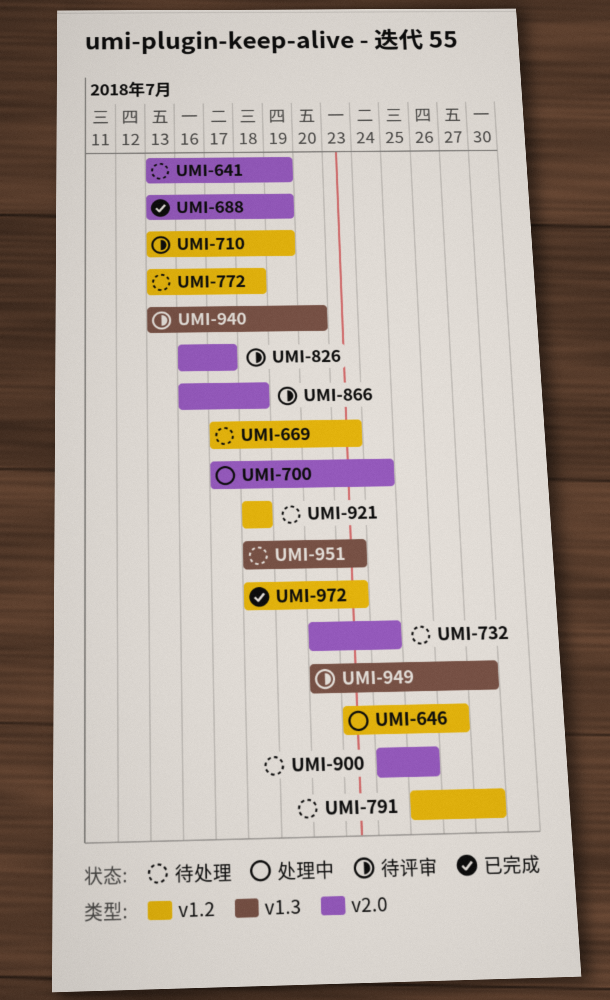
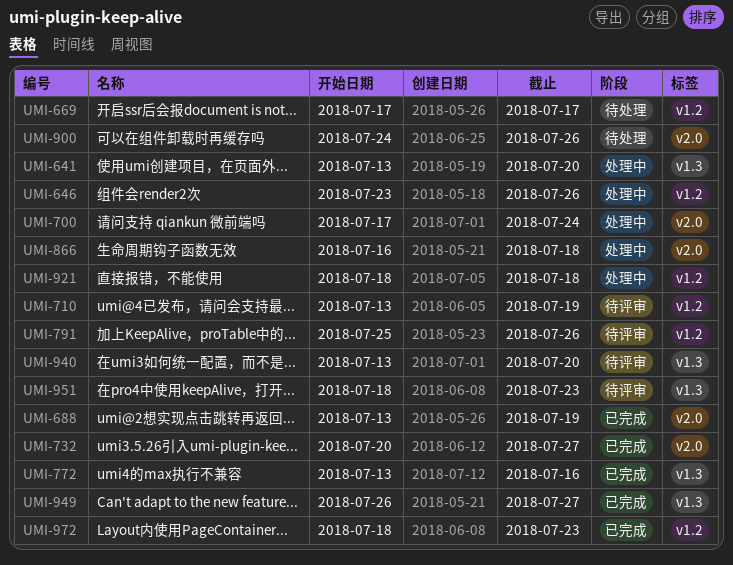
UMI-641, status: 待处理 -> 处理中
UMI-641, label: v2.0 -> v1.3
UMI-641, due: Jul 19 -> Jul 20
UMI-669, due: Jul 23 -> Jul 17
UMI-732, status: 待处理 -> 已完成
UMI-732, due: Jul 24 -> Jul 27
UMI-772, status: 待处理 -> 已完成
UMI-772, label: v1.2 -> v1.3
UMI-772, due: Jul 18 -> Jul 16
UMI-791, status: 待处理 -> 待评审
UMI-791, due: Jul 27 -> Jul 26
UMI-826: present -> none
UMI-866, status: 待评审 -> 处理中
UMI-900, due: Jul 25 -> Jul 26
UMI-921, status: 待处理 -> 处理中
UMI-949, status: 待评审 -> 已完成
UMI-949, start: Jul 20 -> Jul 26
UMI-951, status: 待处理 -> 待评审

